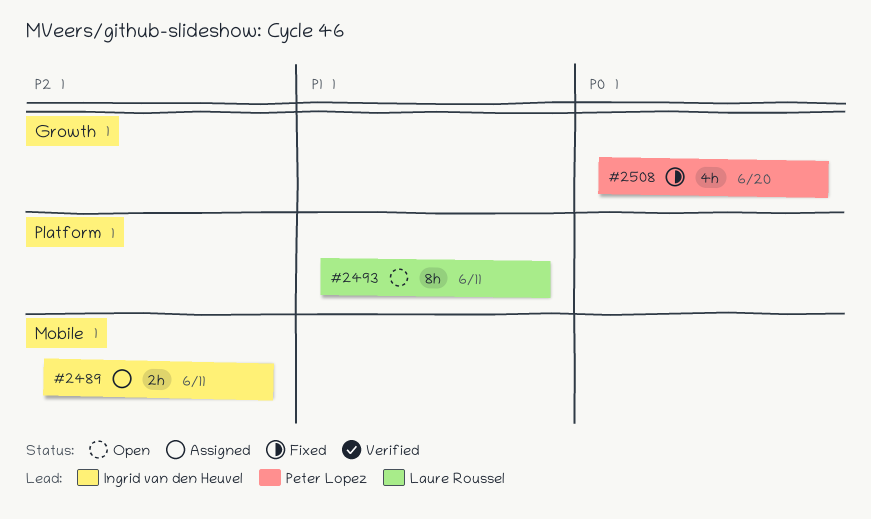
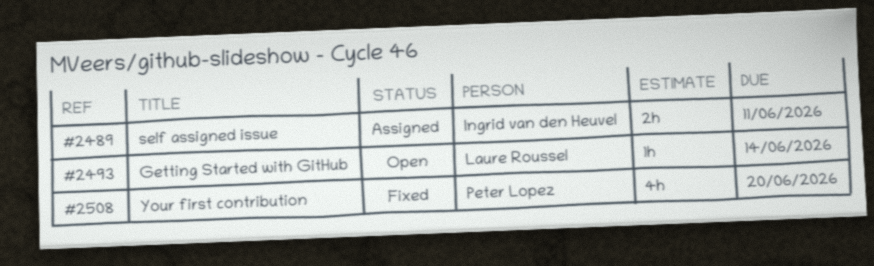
#2493, estimate: 8h -> 1h
#2493, due: Jun 11 -> Jun 14

